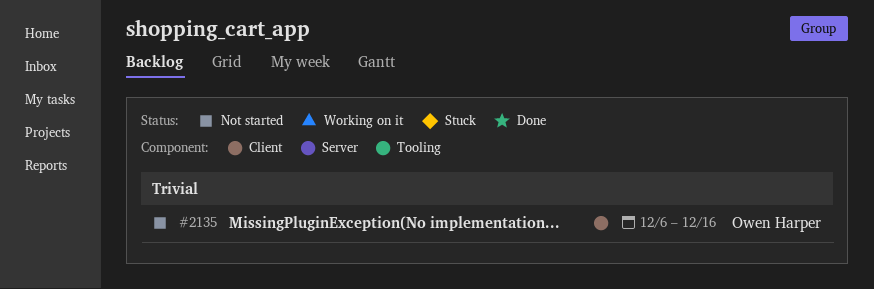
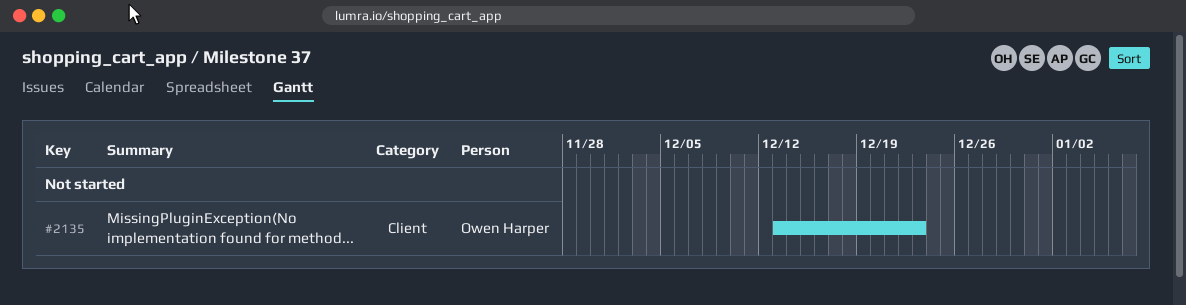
#2135, start: Dec 6 -> Dec 13
#2135, due: Dec 16 -> Dec 23

